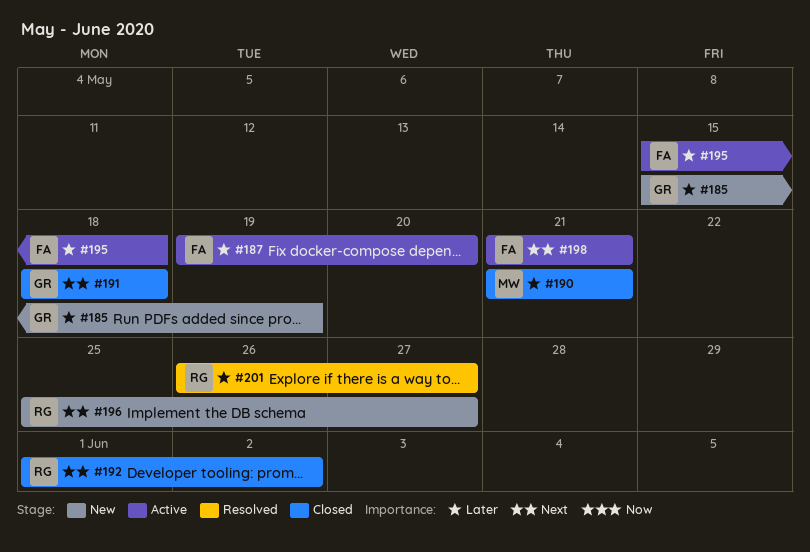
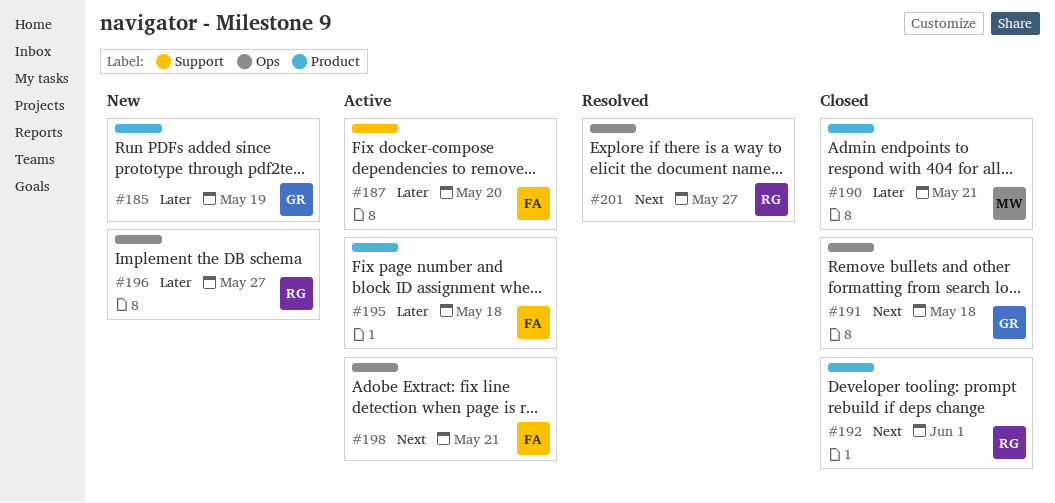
#192, due: Jun 2 -> Jun 1
#196, priority: Next -> Later
#201, priority: Later -> Next

